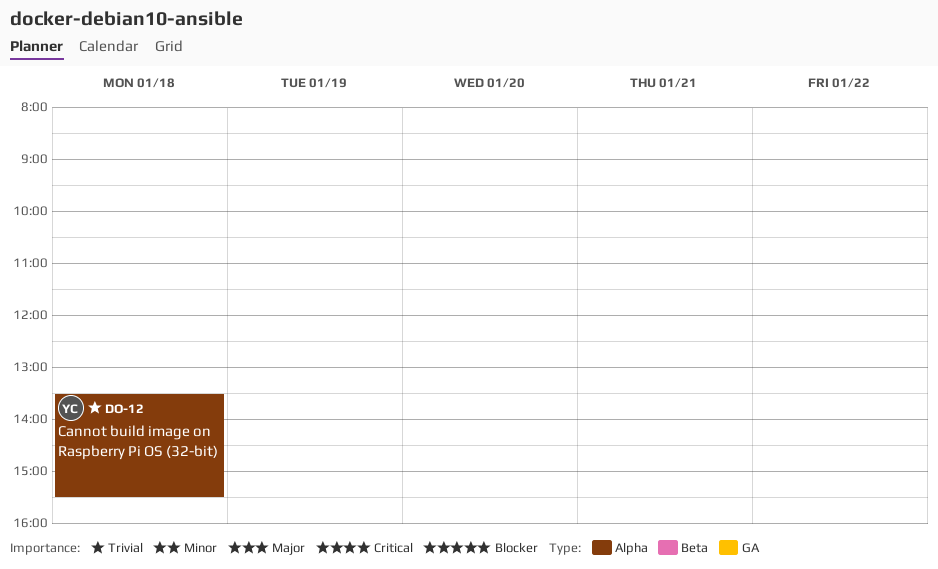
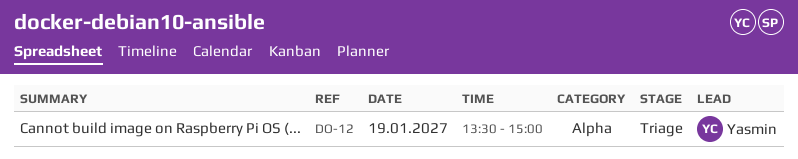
DO-12, day: Jan 18 -> Jan 19
DO-12, ends: 15:30 -> 15:00

